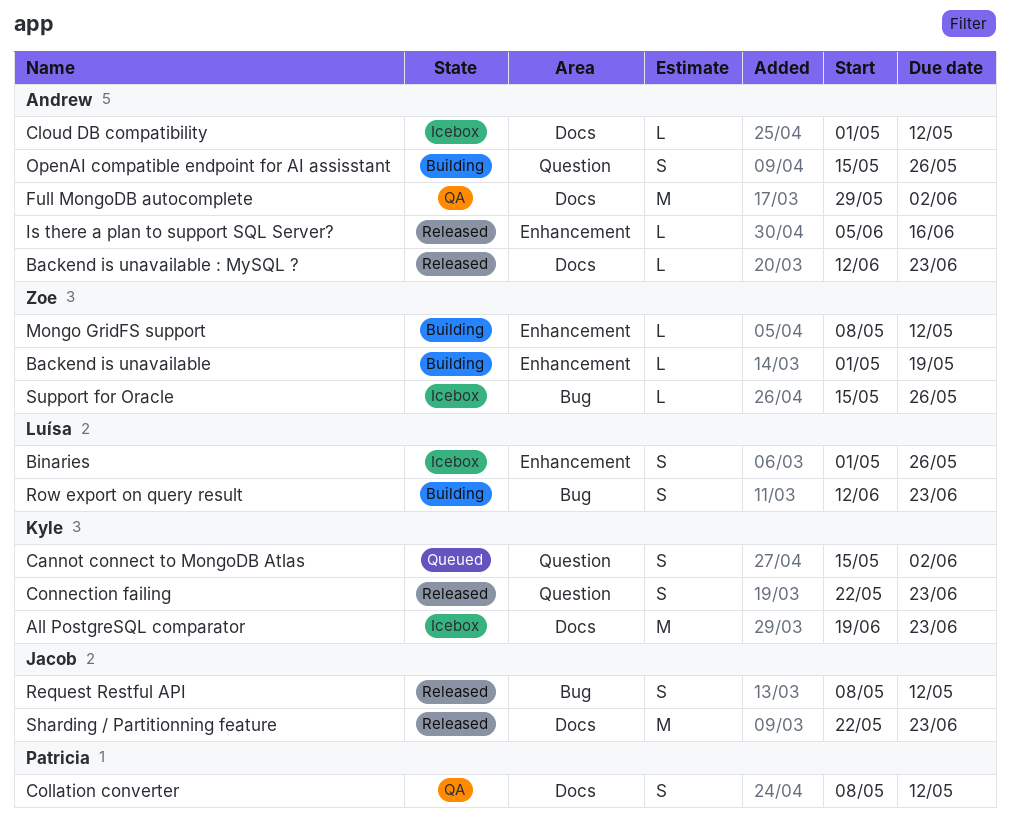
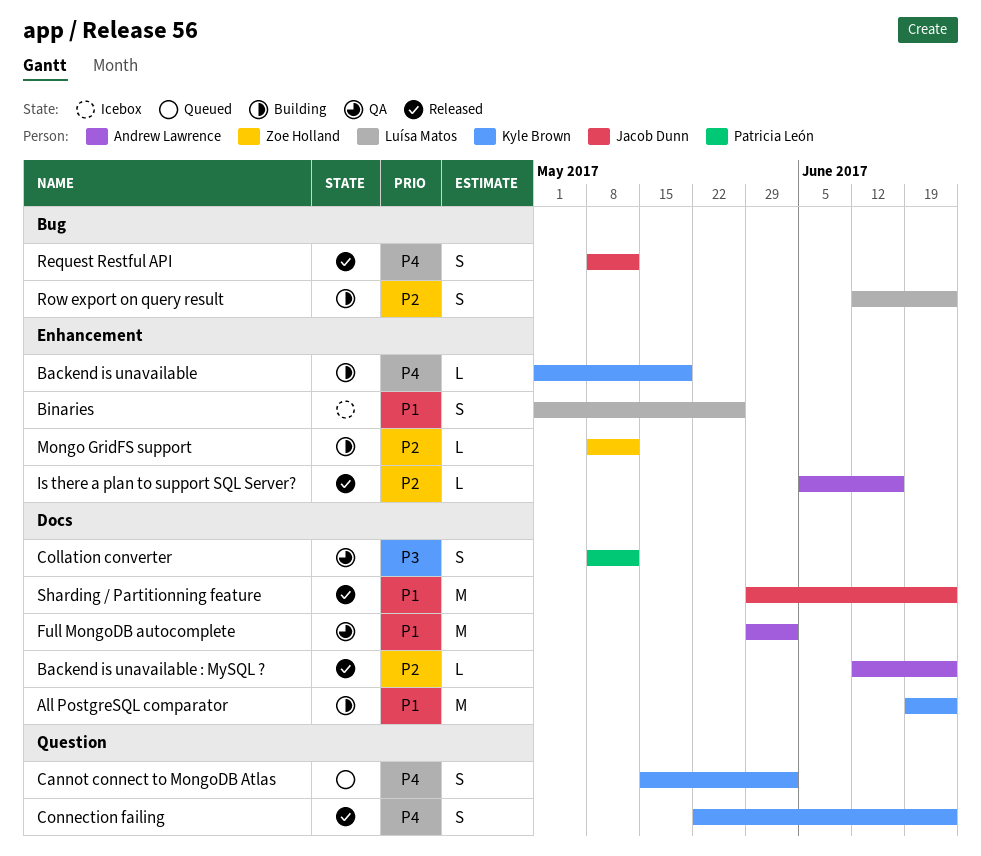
All PostgreSQL comparator, status: Icebox -> Building
Backend is unavailable, owner: Zoe Holland -> Kyle Brown
Cloud DB compatibility: present -> none
OpenAI compatible endpoint for AI assisstant: present -> none
Sharding / Partitionning feature, start: May 22 -> May 29
Support for Oracle: present -> none

